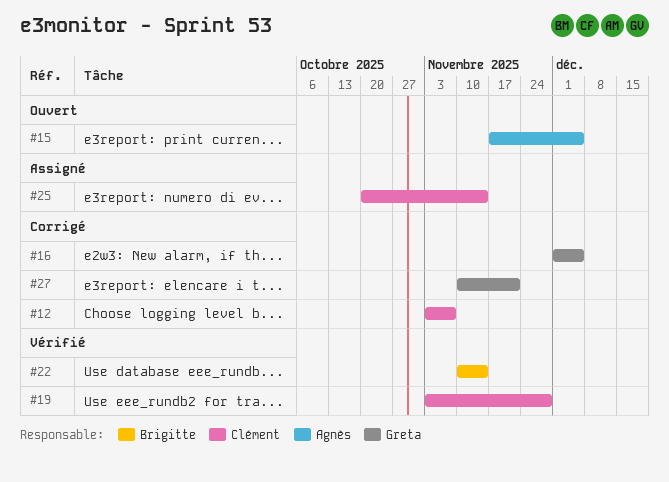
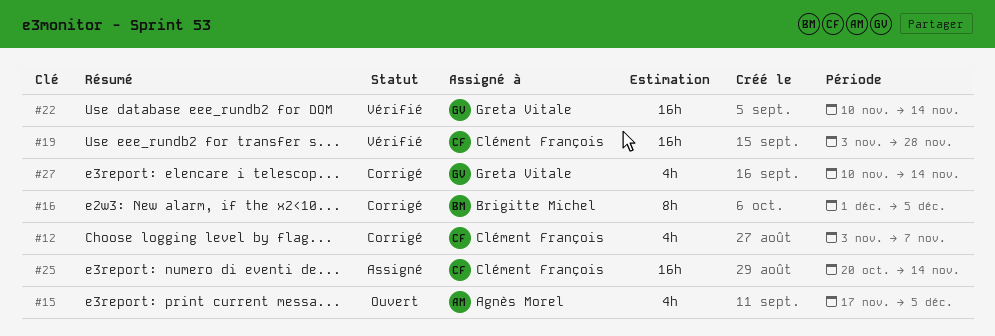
#16, owner: Greta Vitale -> Brigitte Michel
#22, owner: Brigitte Michel -> Greta Vitale
#27, due: Nov 21 -> Nov 14

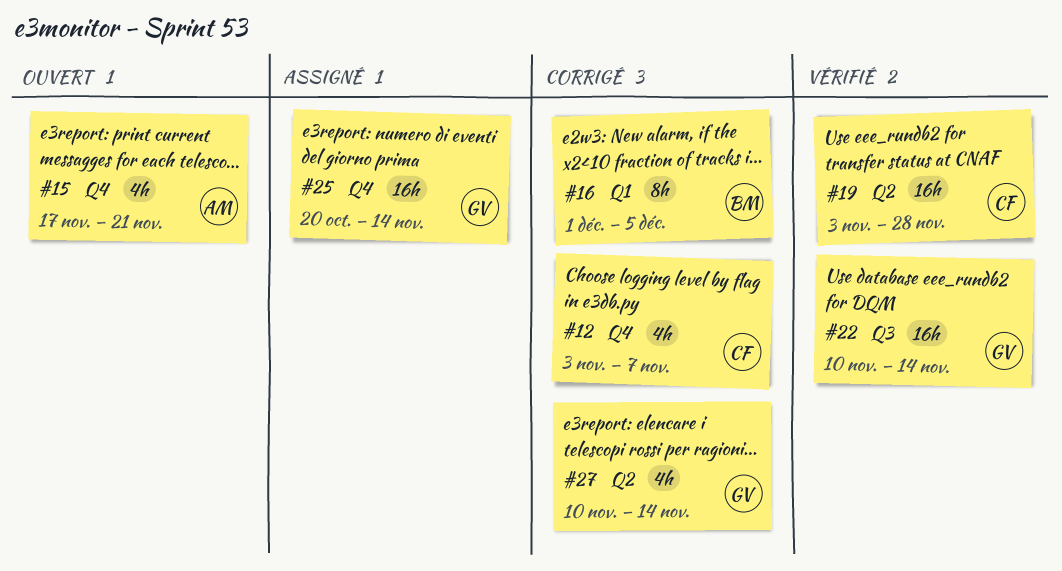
#15, due: Dec 5 -> Nov 21
#25, owner: Clément François -> Greta Vitale

